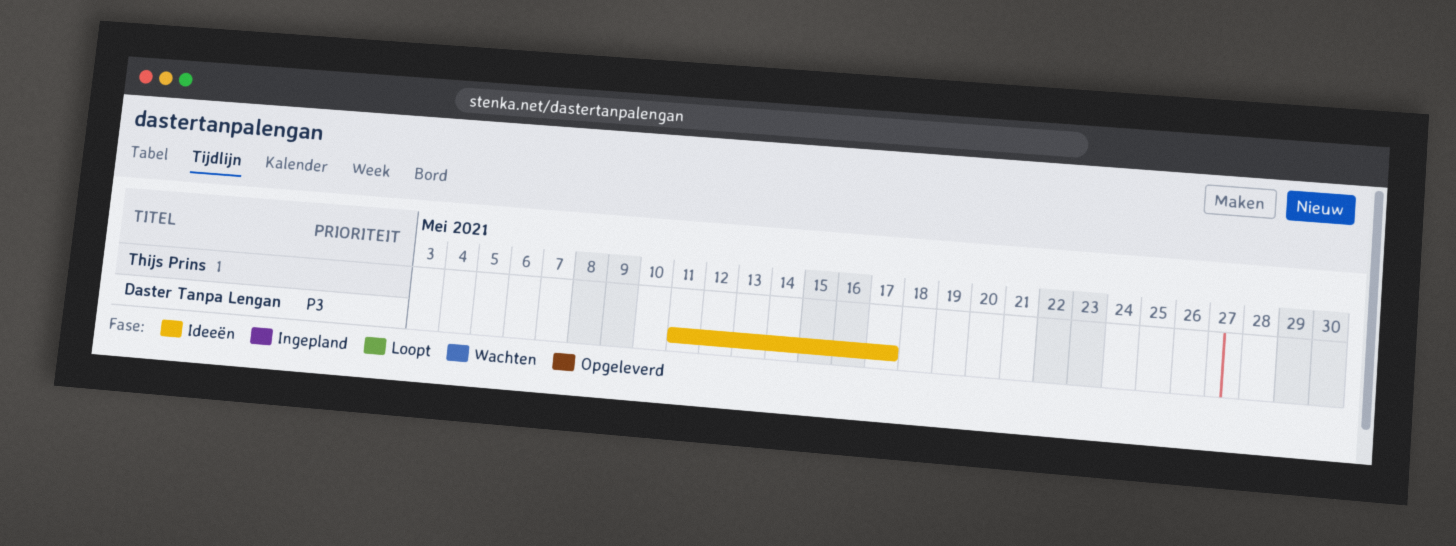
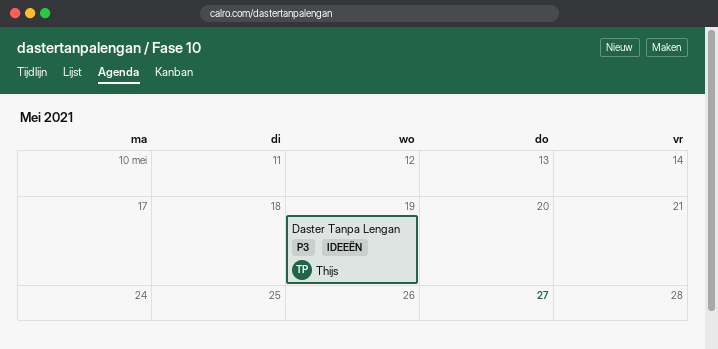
Daster Tanpa Lengan, due: May 17 -> May 19

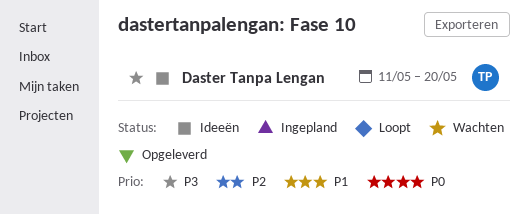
Daster Tanpa Lengan, due: May 19 -> May 20

